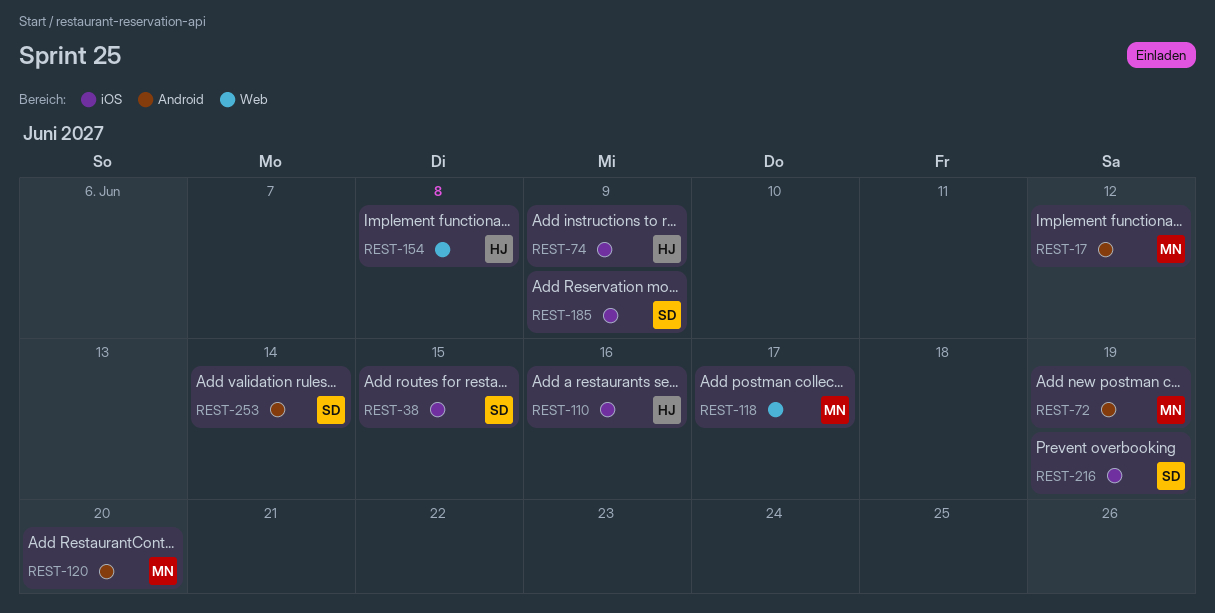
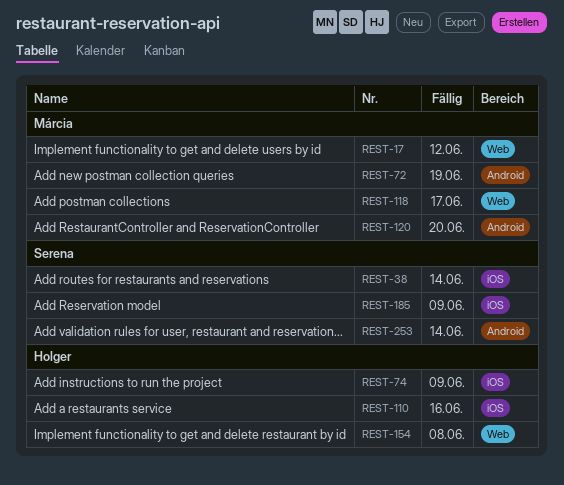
REST-17, label: Android -> Web
REST-38, due: Jun 15 -> Jun 14
REST-216: present -> none

